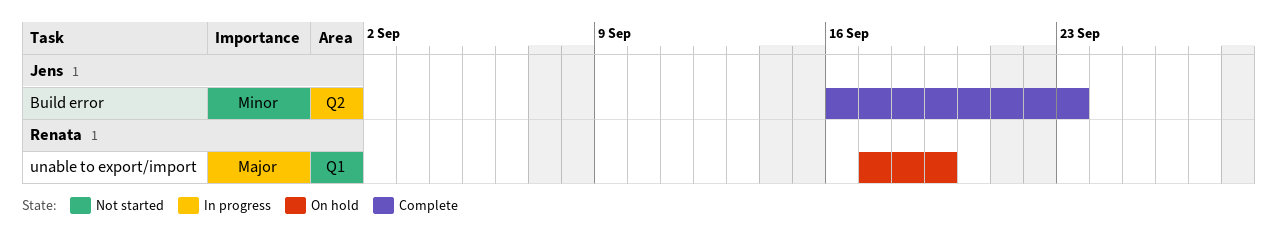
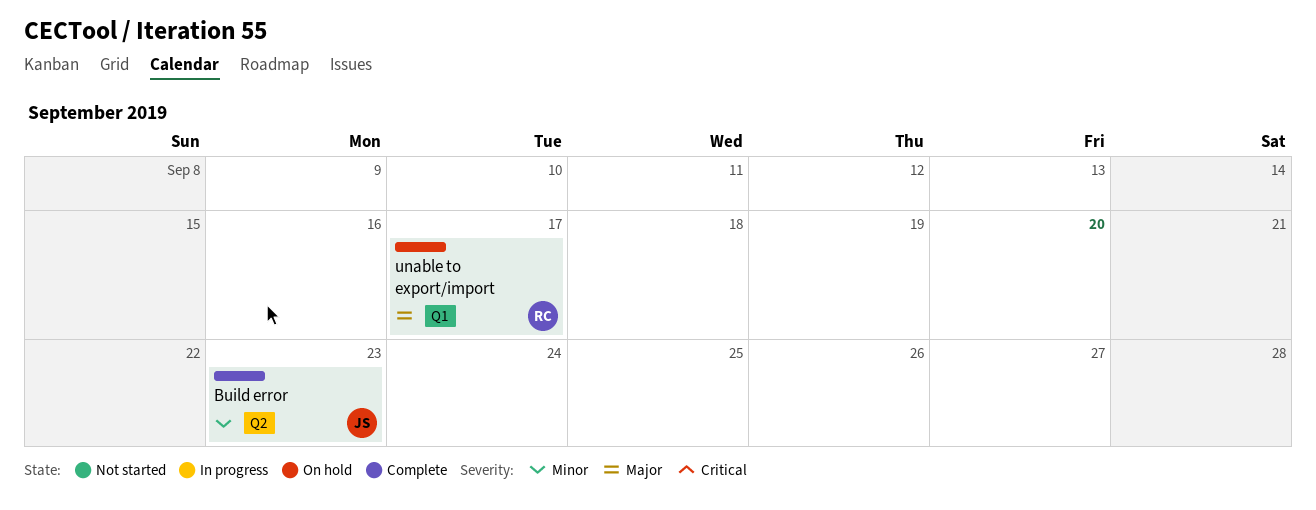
unable to export/import, due: Sep 19 -> Sep 17

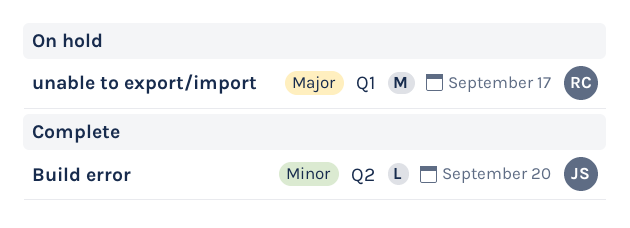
Build error, due: Sep 23 -> Sep 20

